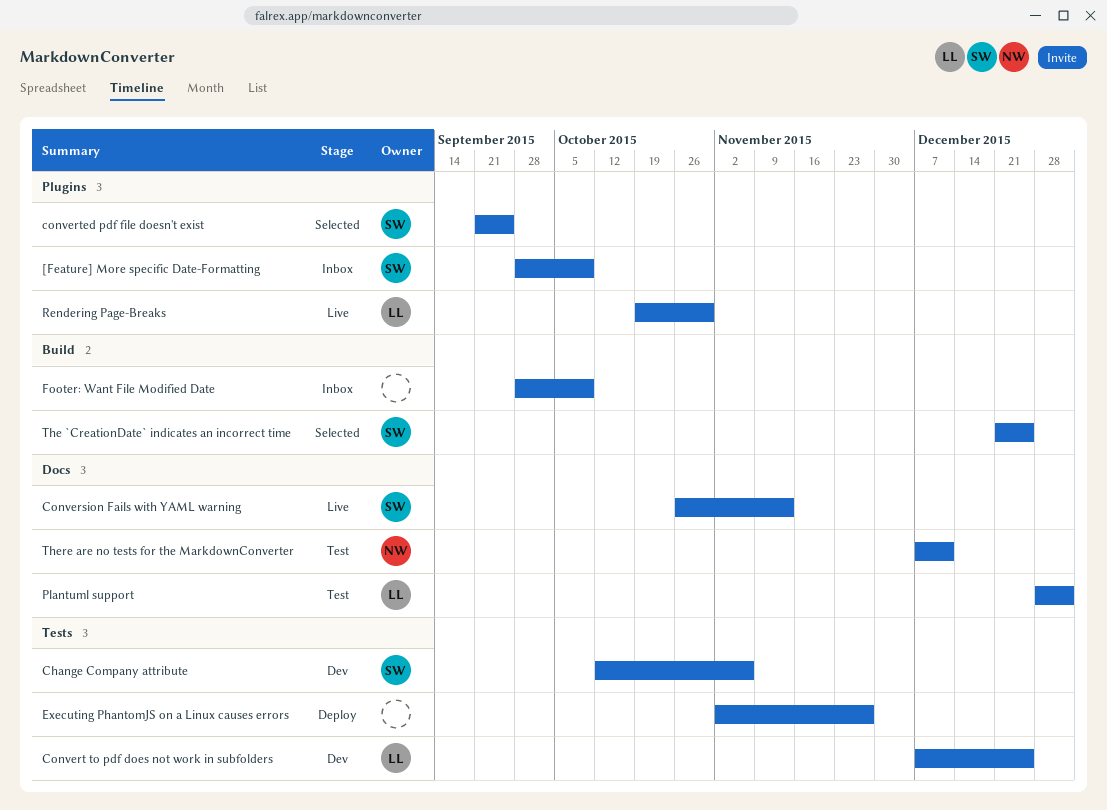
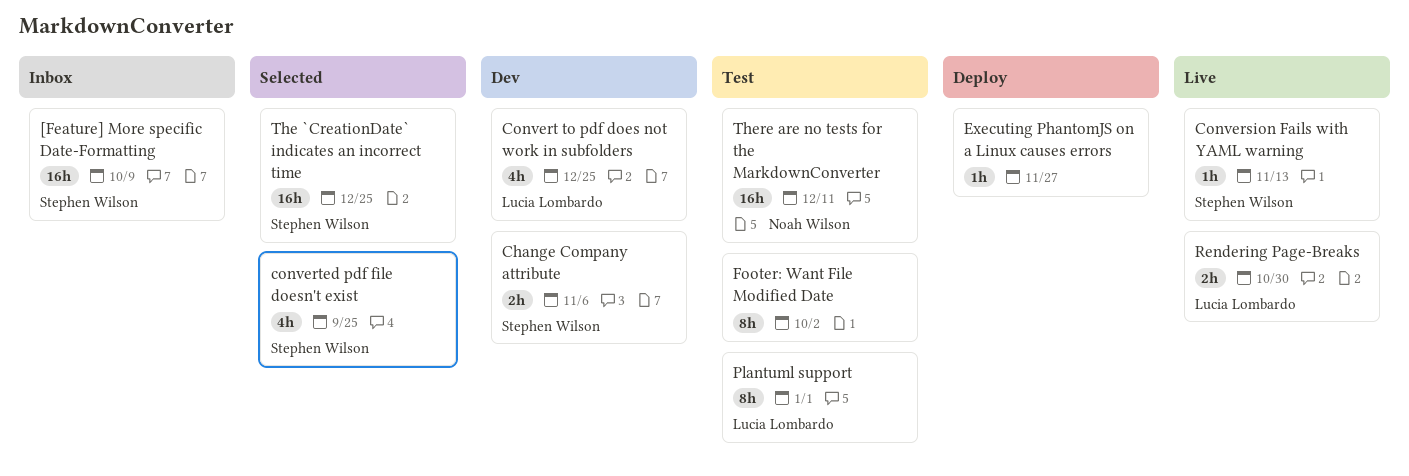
Footer: Want File Modified Date, status: Inbox -> Test
Footer: Want File Modified Date, due: Oct 9 -> Oct 2

